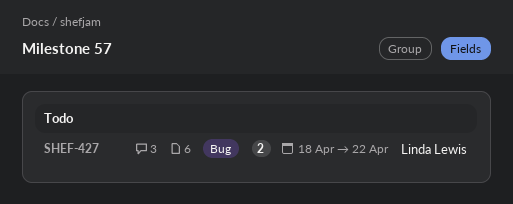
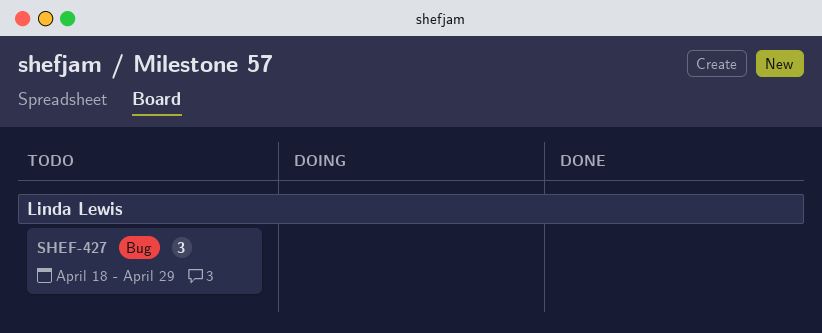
SHEF-427, estimate: 2 -> 3
SHEF-427, due: Apr 22 -> Apr 29

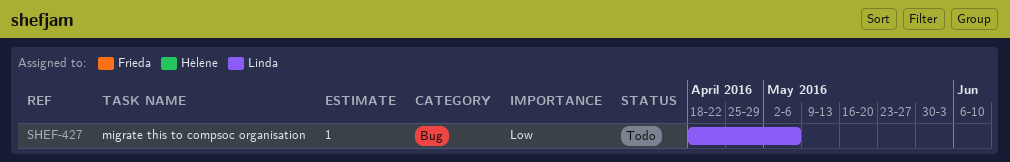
SHEF-427, estimate: 3 -> 1
SHEF-427, due: Apr 29 -> May 6

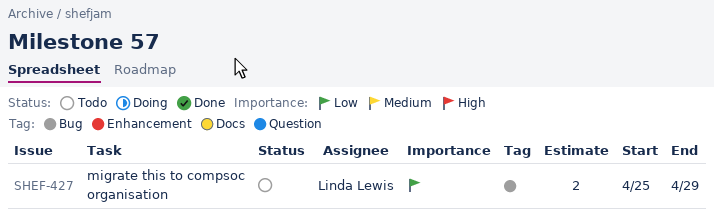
SHEF-427, estimate: 1 -> 2
SHEF-427, start: Apr 18 -> Apr 25
SHEF-427, due: May 6 -> Apr 29

